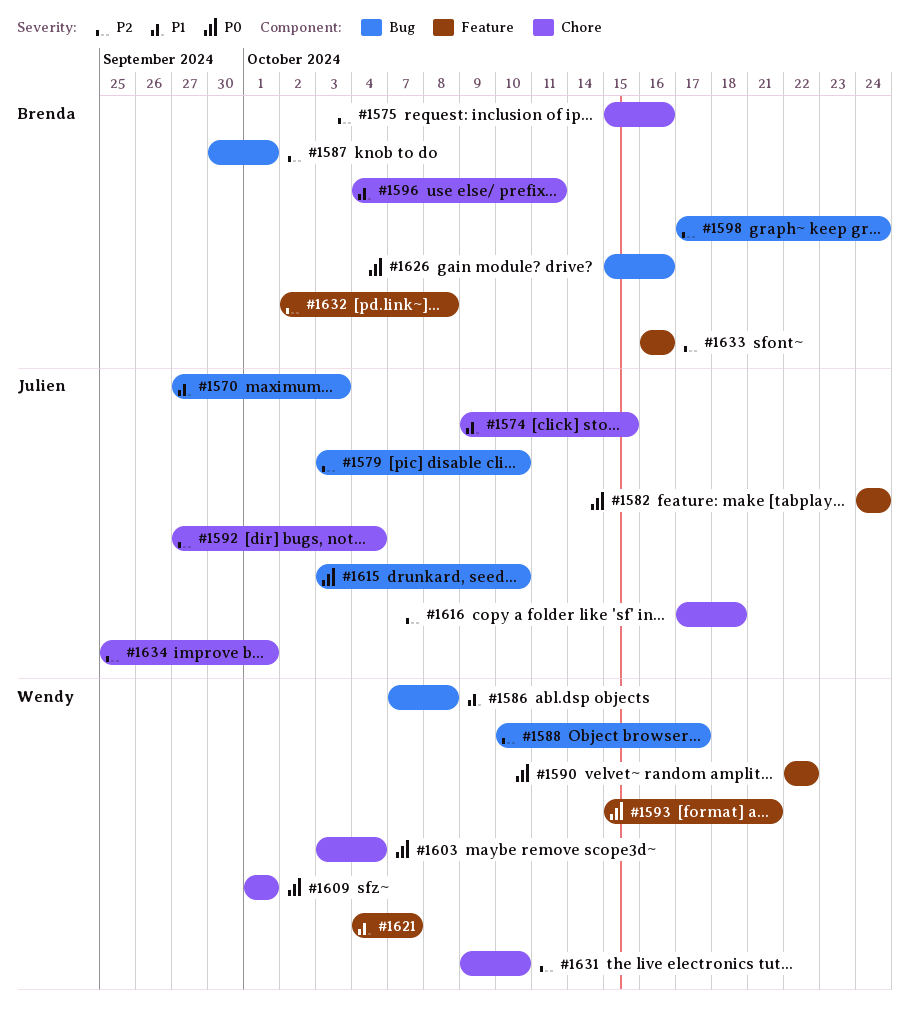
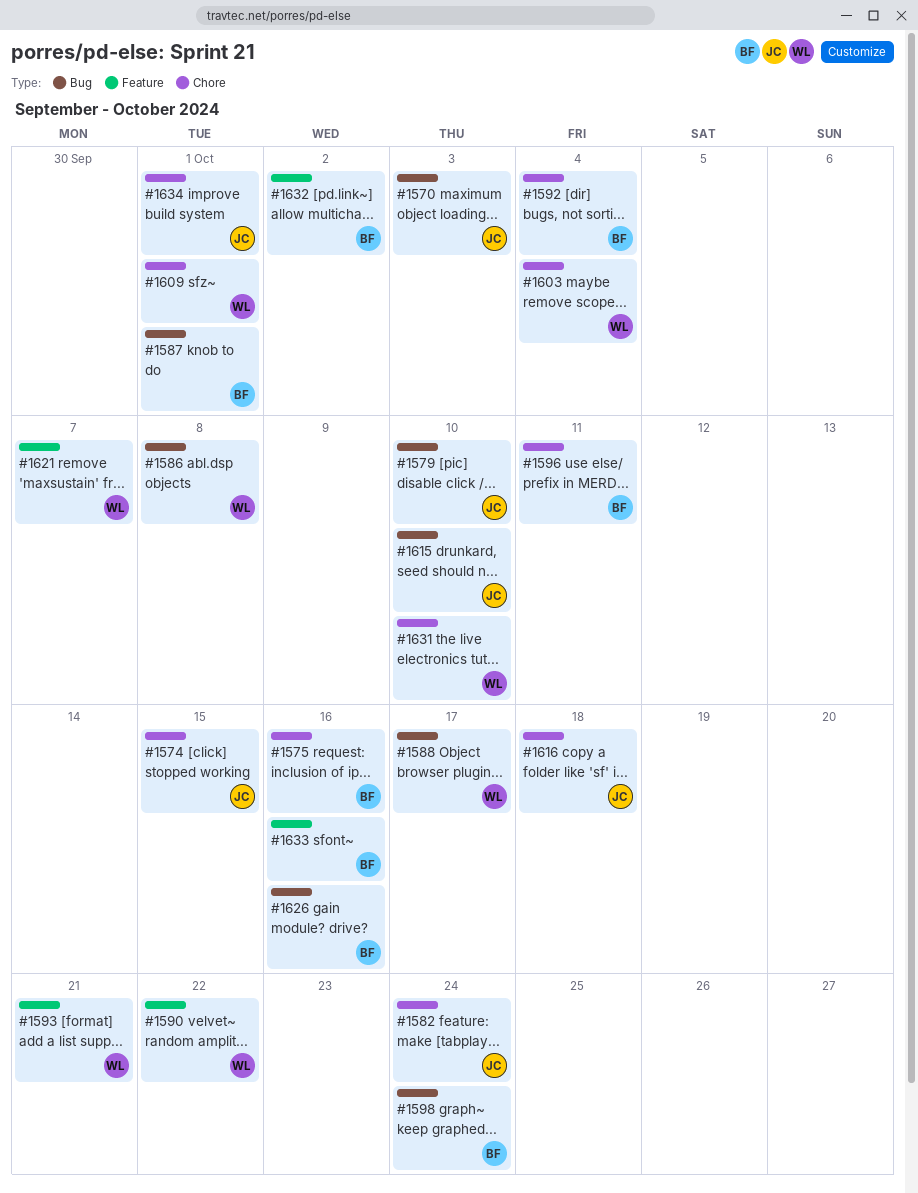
#1582, label: Feature -> Chore
#1592, owner: Julien -> Brenda
#1632, due: Oct 8 -> Oct 2

